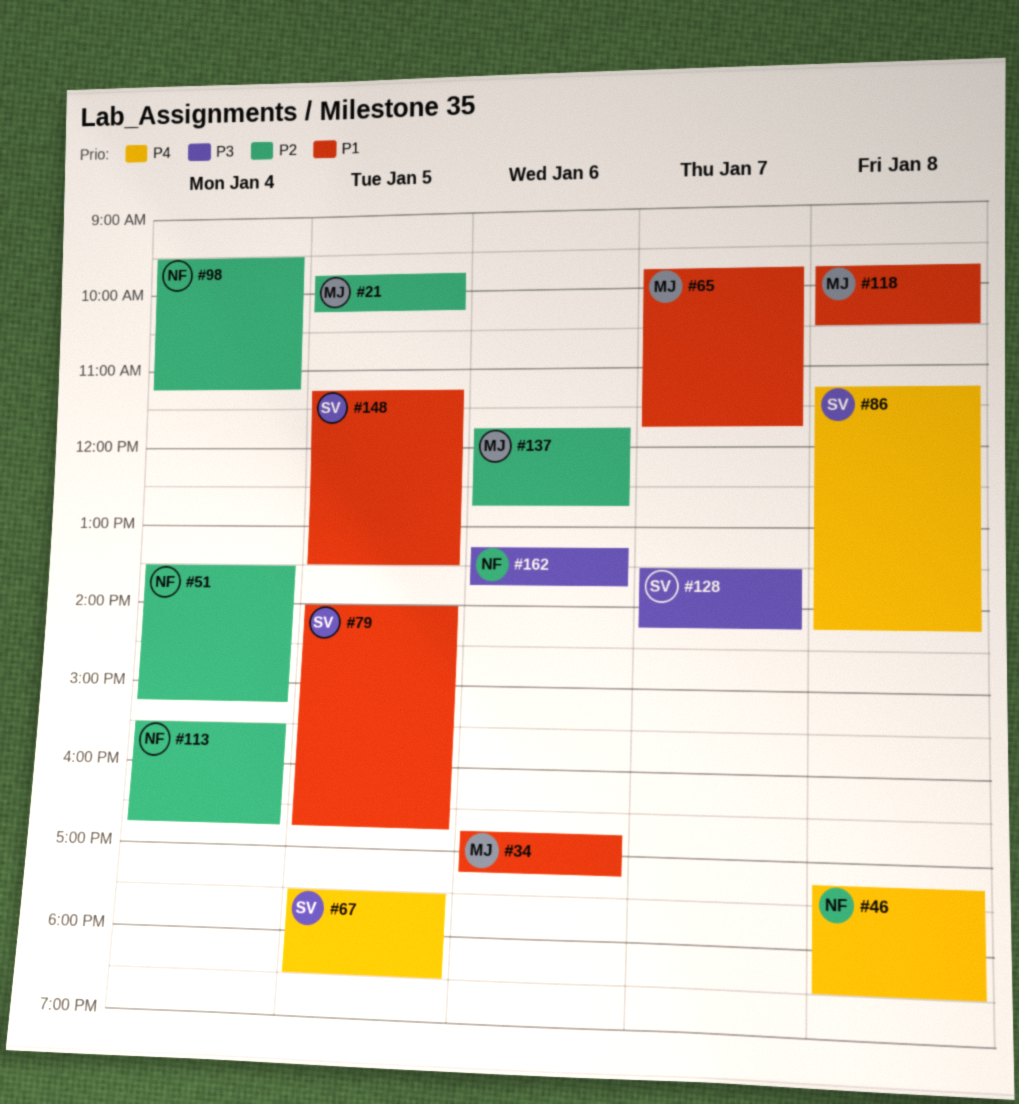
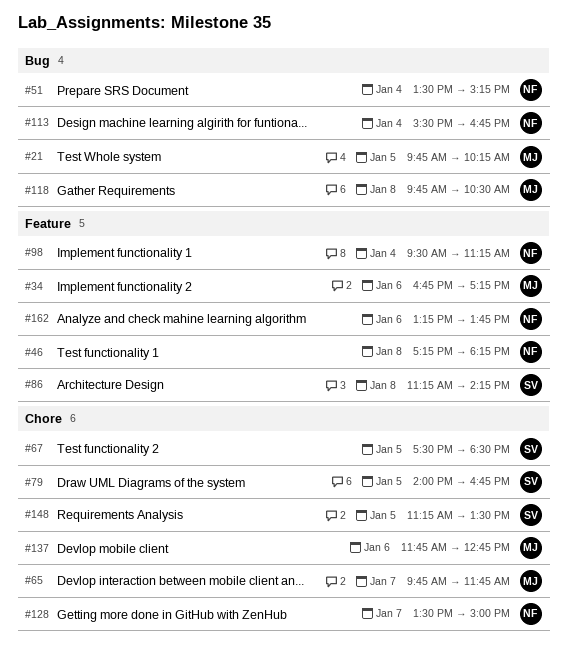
#46, ends: 18:30 -> 18:15
#128, owner: SV -> NF
#128, ends: 14:15 -> 15:00

